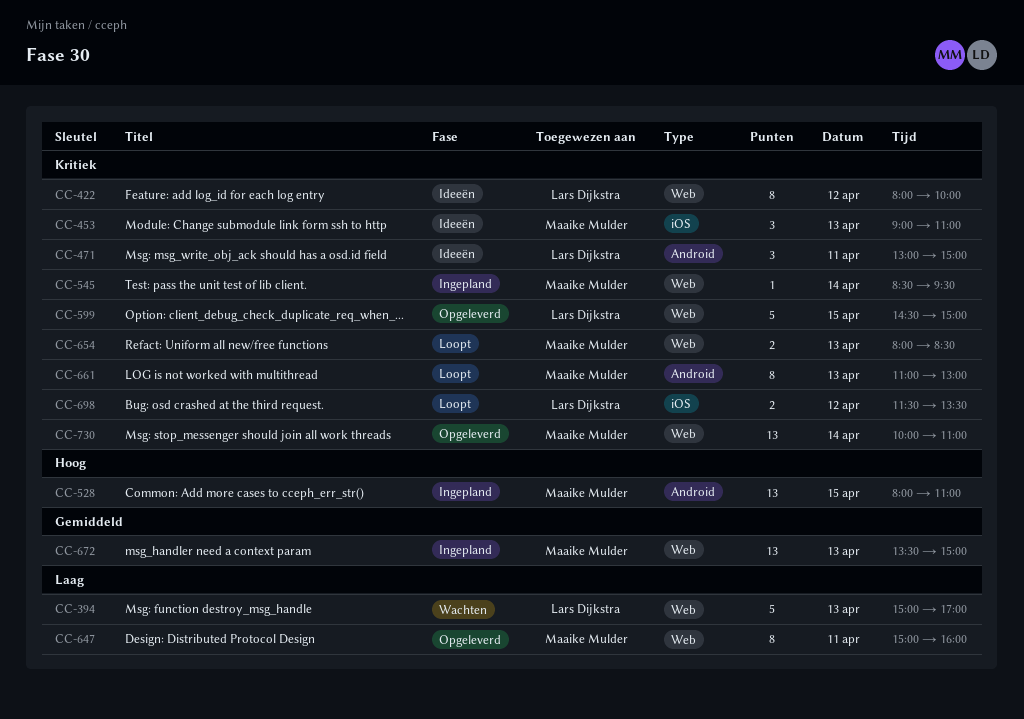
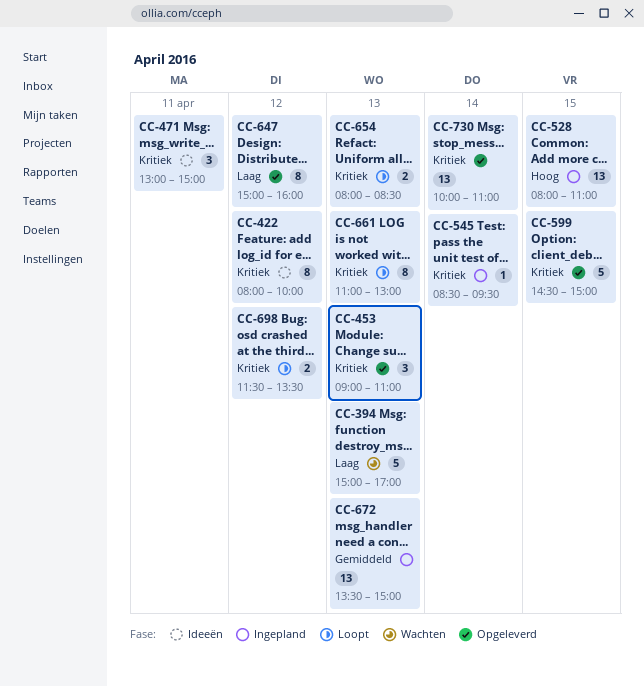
CC-453, status: Ideeën -> Opgeleverd
CC-647, day: Apr 11 -> Apr 12

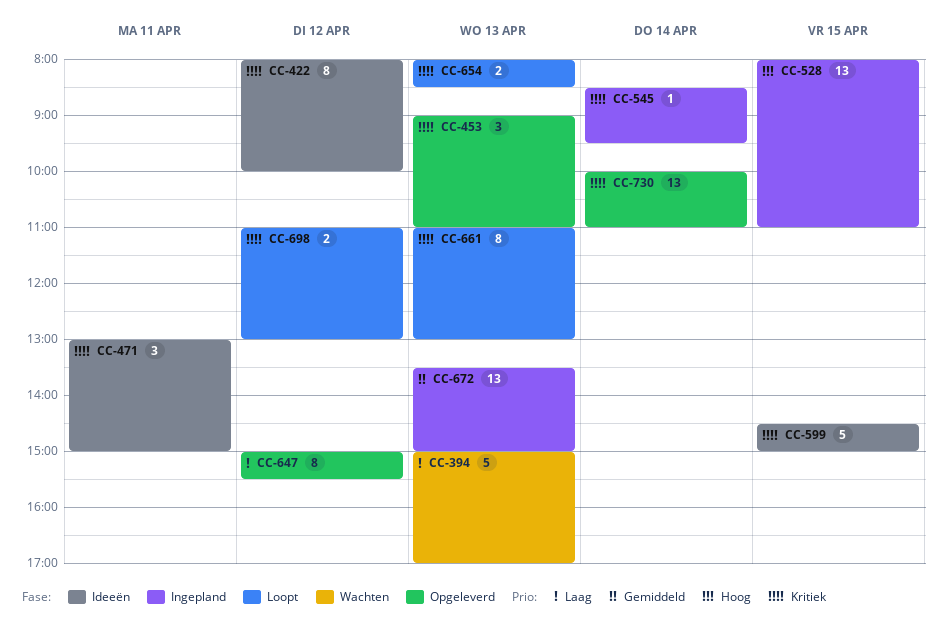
CC-599, status: Opgeleverd -> Ideeën
CC-647, ends: 16:00 -> 15:30
CC-698, begins: 11:30 -> 11:00
CC-698, ends: 13:30 -> 13:00

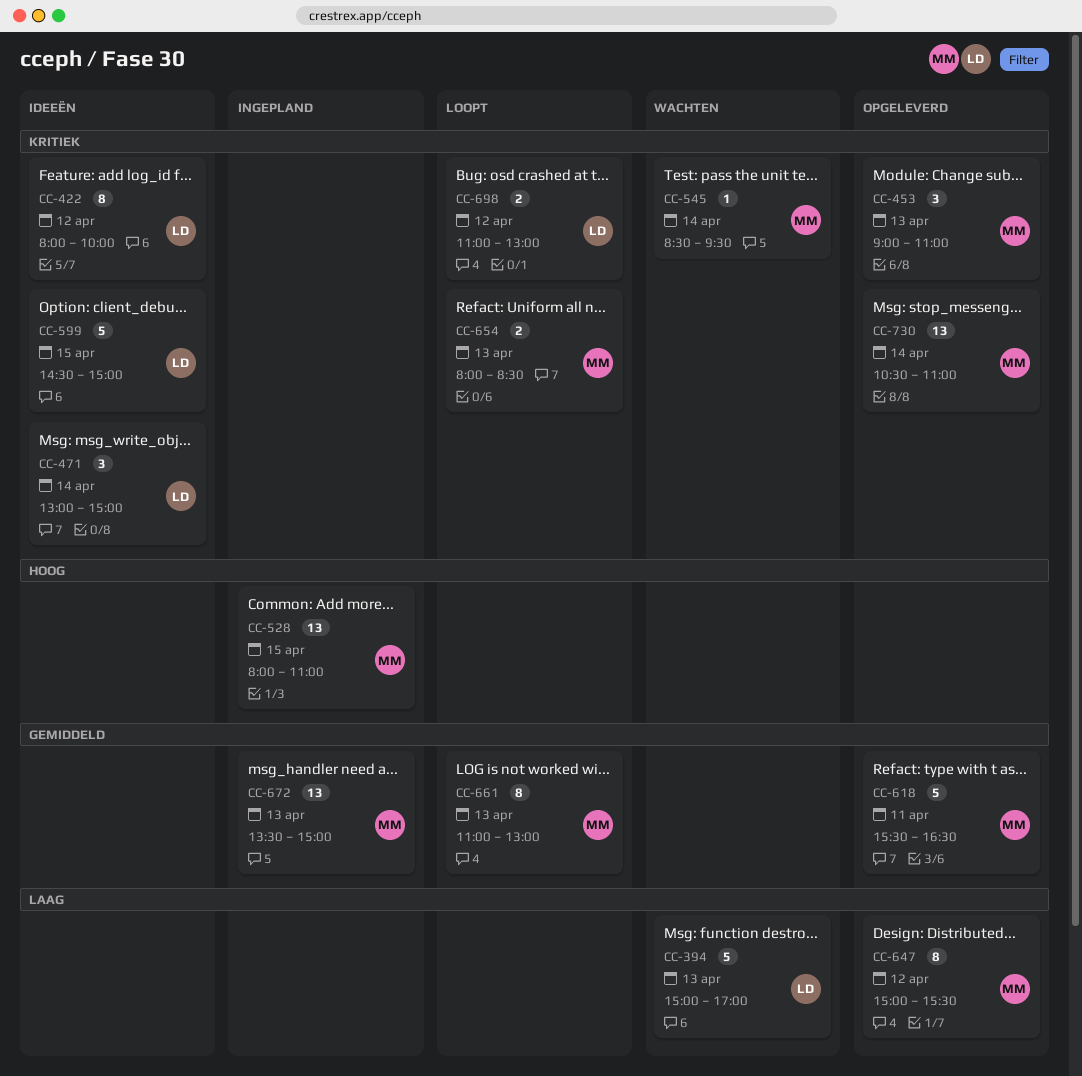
CC-471, day: Apr 11 -> Apr 14
CC-545, status: Ingepland -> Wachten
CC-618: none -> present
CC-661, priority: Kritiek -> Gemiddeld
CC-730, begins: 10:00 -> 10:30

